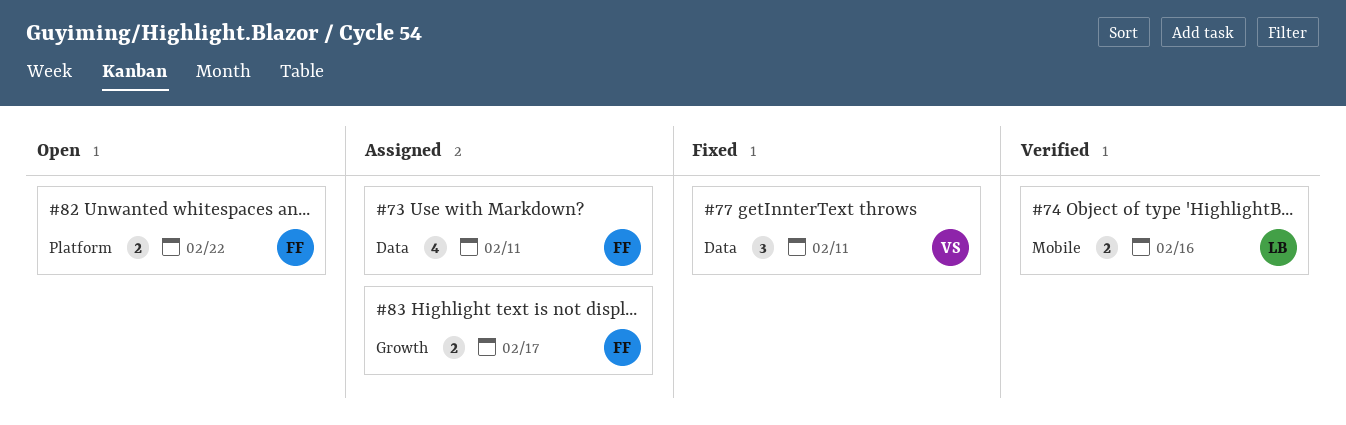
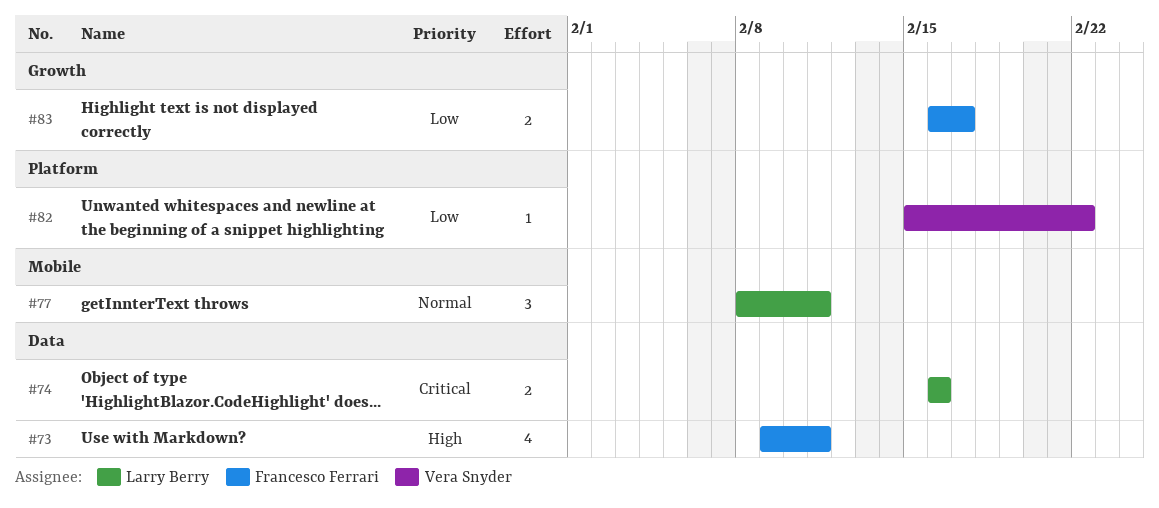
#74, label: Mobile -> Data
#77, owner: Vera Snyder -> Larry Berry
#77, label: Data -> Mobile
#82, owner: Francesco Ferrari -> Vera Snyder
#82, estimate: 2 -> 1

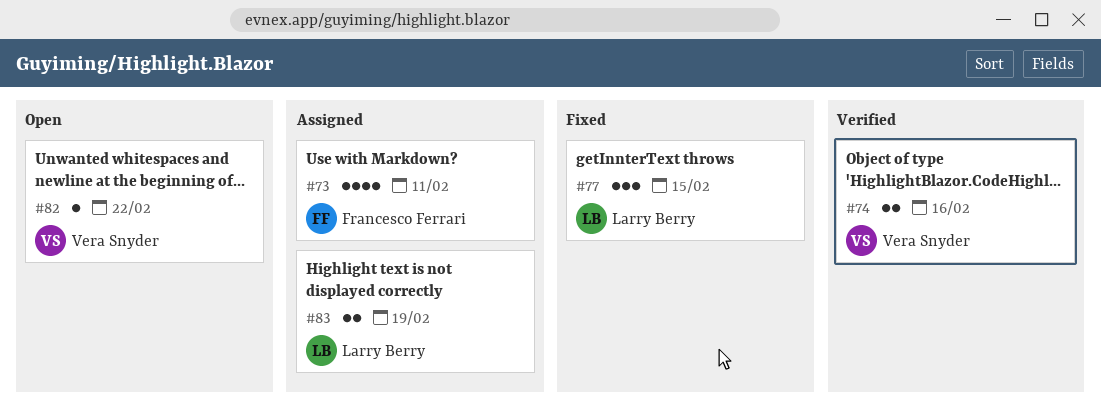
#74, owner: Larry Berry -> Vera Snyder
#77, due: Feb 11 -> Feb 15
#83, owner: Francesco Ferrari -> Larry Berry
#83, due: Feb 17 -> Feb 19

